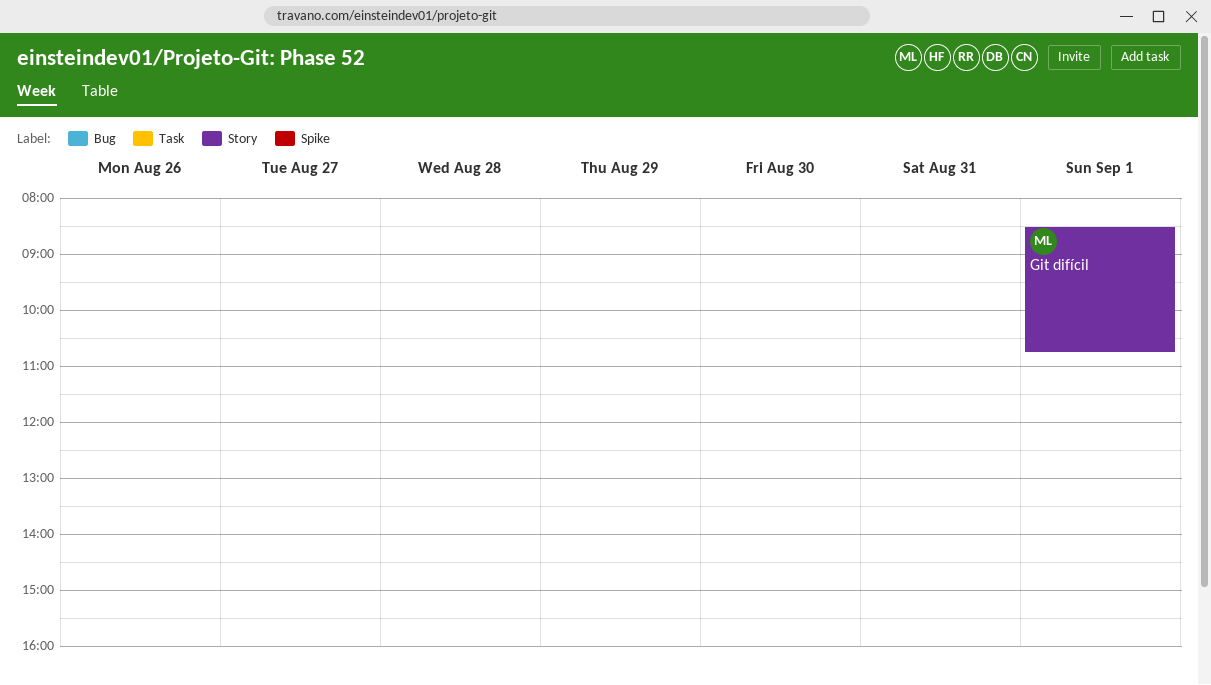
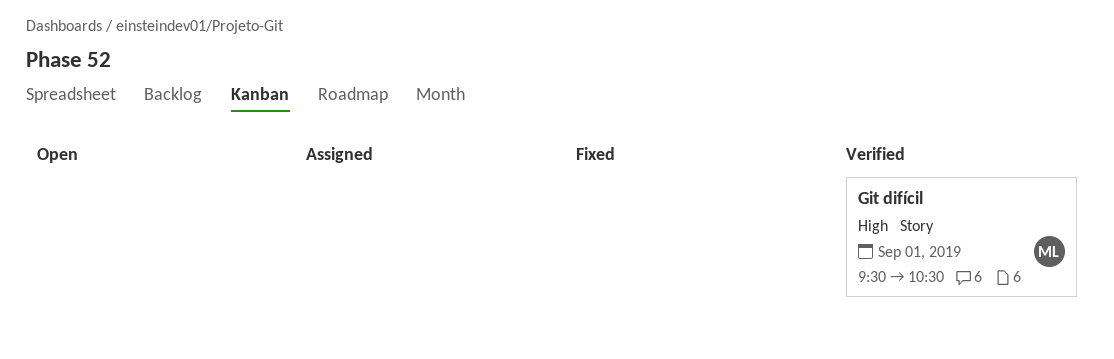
Git difícil, begins: 08:30 -> 09:30
Git difícil, ends: 10:45 -> 10:30

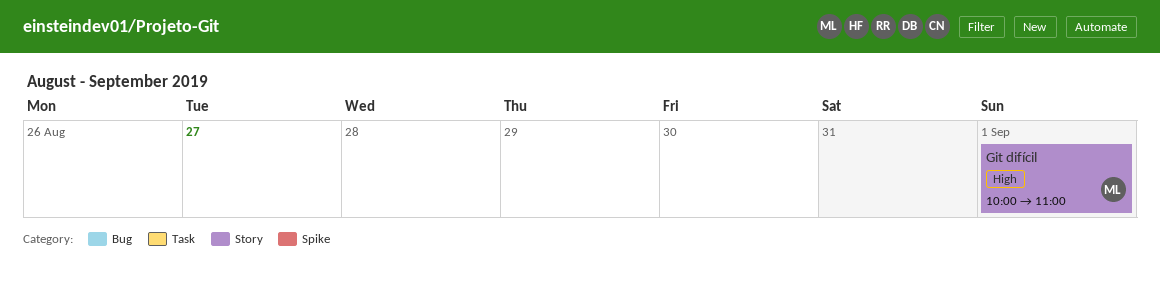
Git difícil, begins: 09:30 -> 10:00
Git difícil, ends: 10:30 -> 11:00

